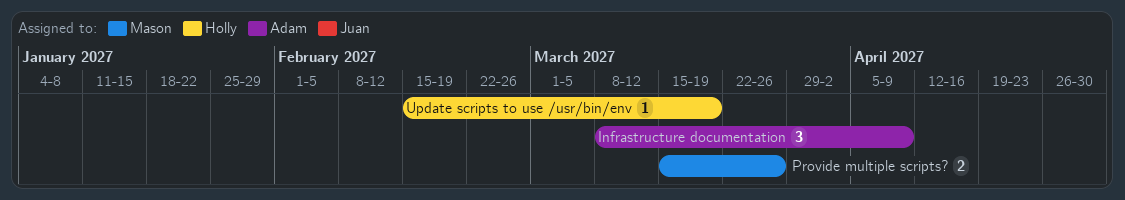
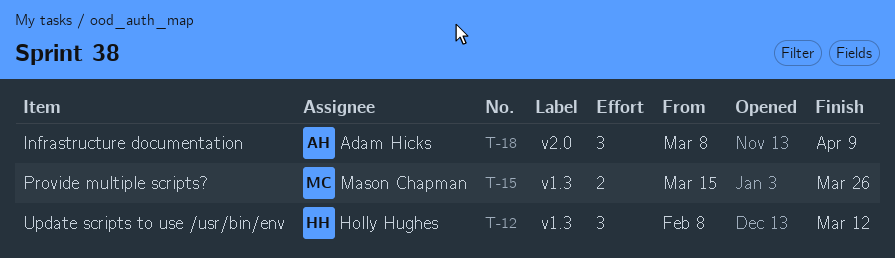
Update scripts to use /usr/bin/env, estimate: 1 -> 3
Update scripts to use /usr/bin/env, start: Feb 15 -> Feb 8
Update scripts to use /usr/bin/env, due: Mar 19 -> Mar 12

